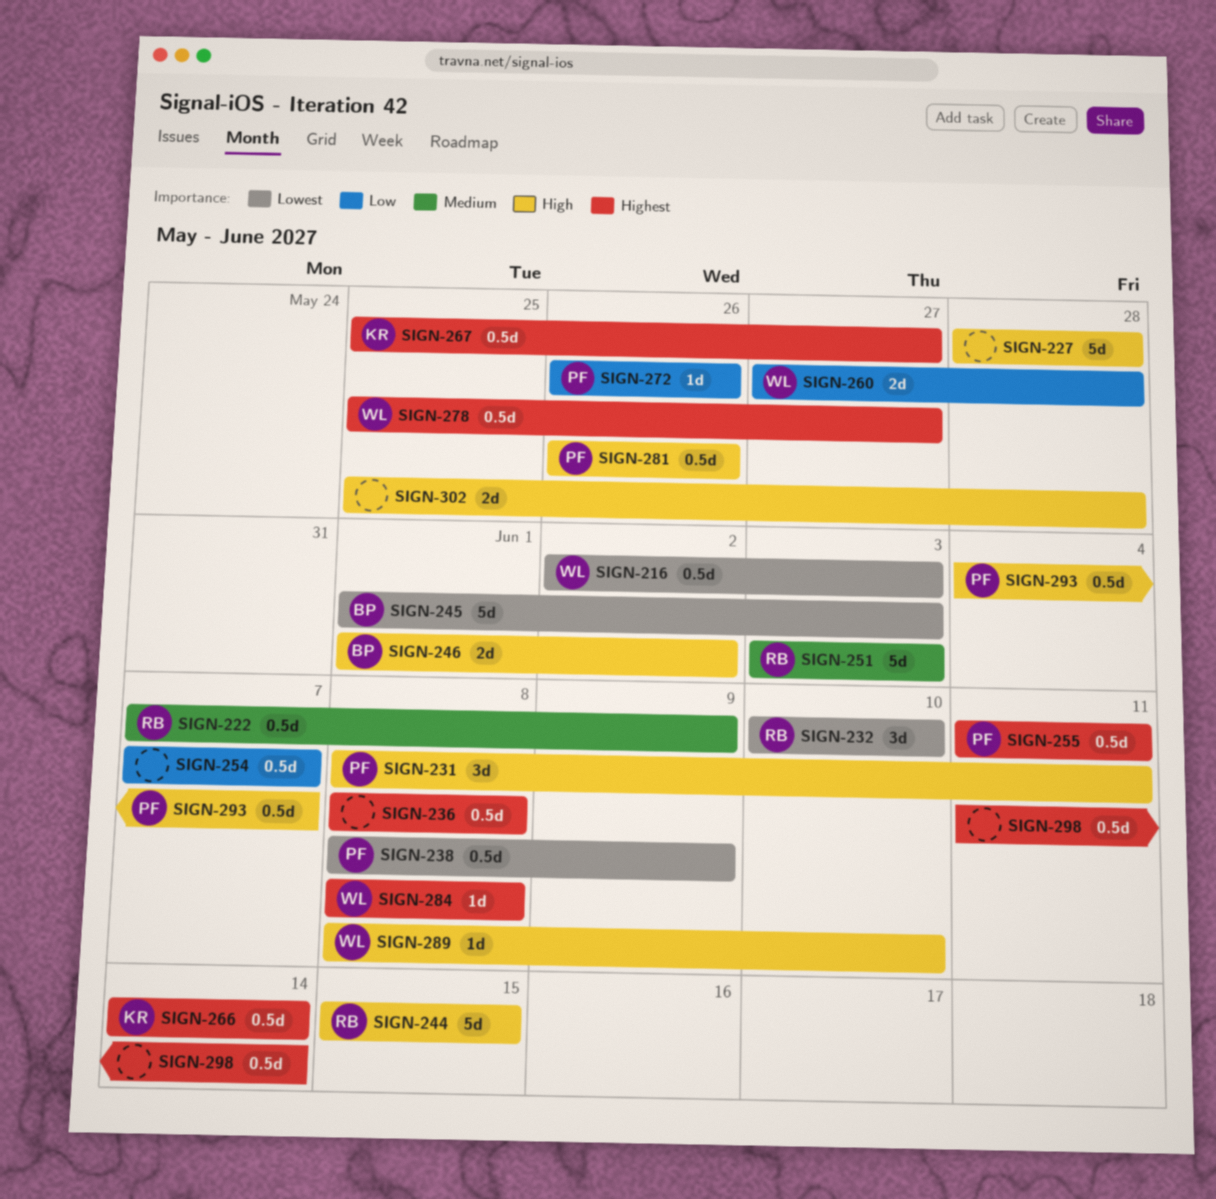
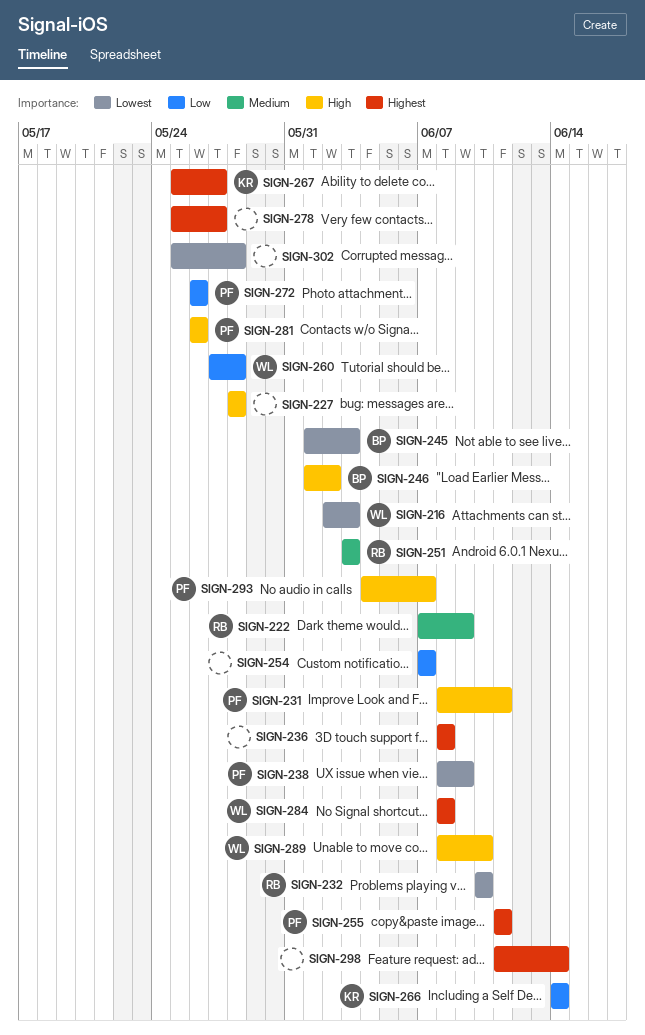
SIGN-244: present -> none
SIGN-266, priority: Highest -> Low
SIGN-278, owner: WL -> none
SIGN-302, priority: High -> Lowest

